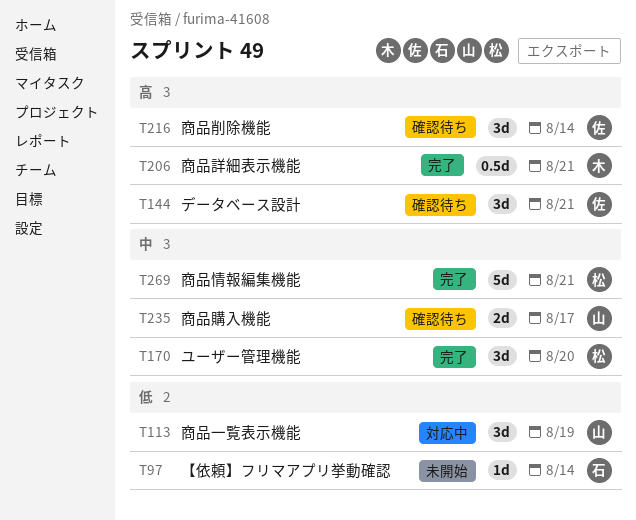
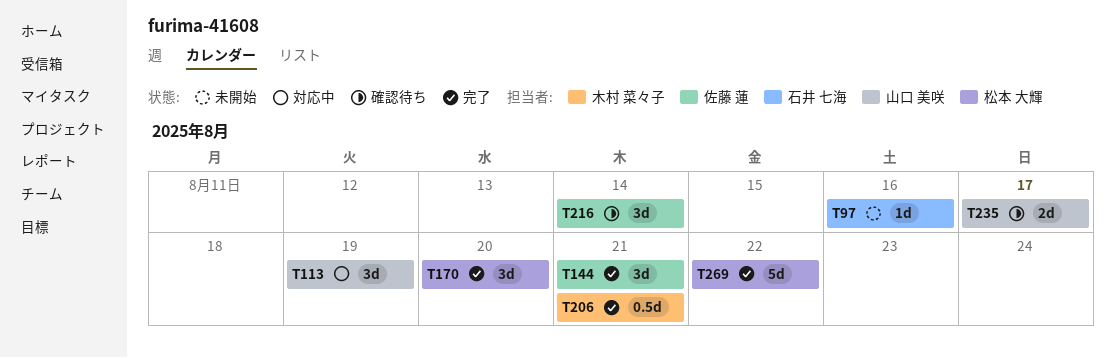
T97, due: Aug 14 -> Aug 16
T144, status: 確認待ち -> 完了
T269, due: Aug 21 -> Aug 22

